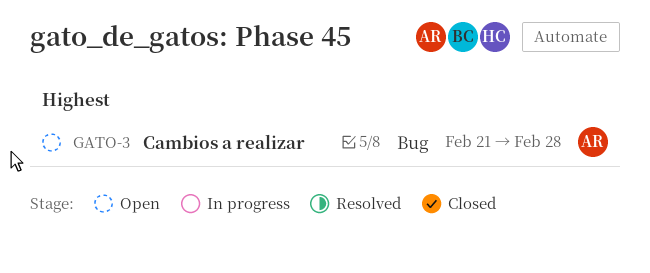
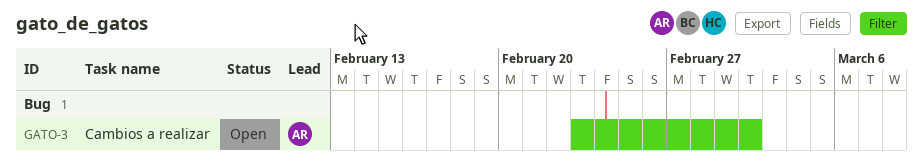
GATO-3, start: Feb 21 -> Feb 23
GATO-3, due: Feb 28 -> Mar 2

